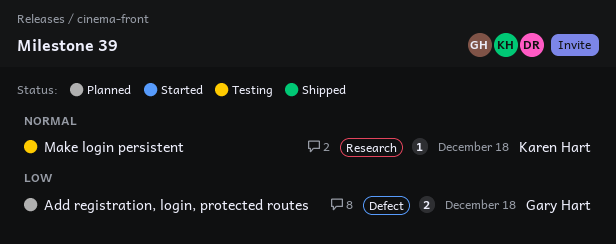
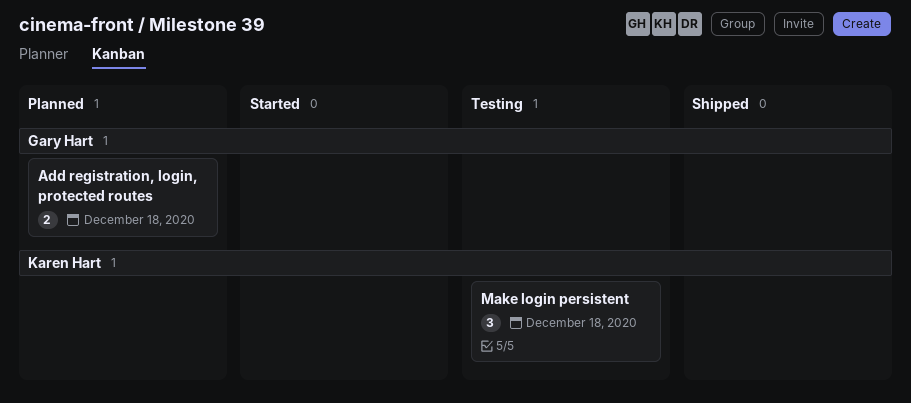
Make login persistent, estimate: 1 -> 3

